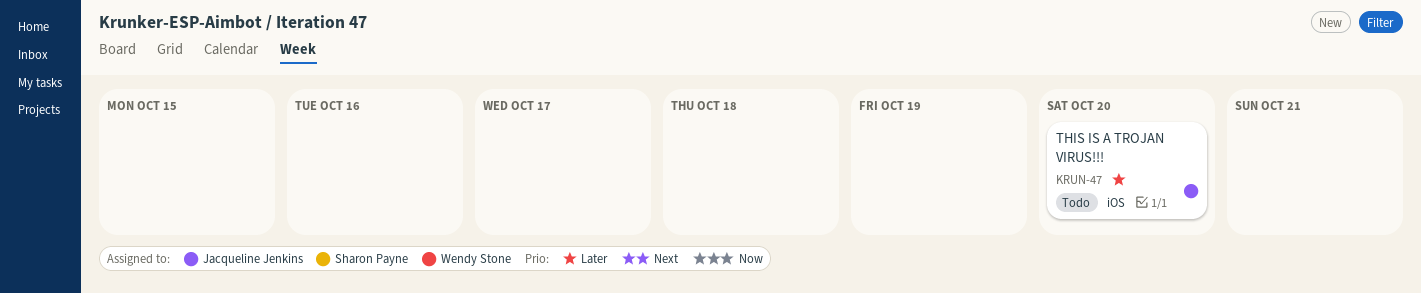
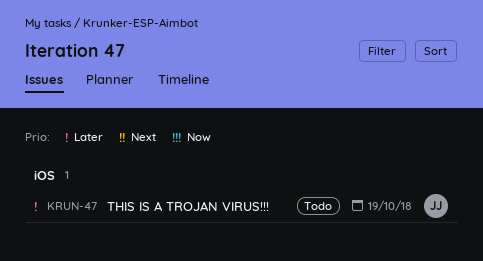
KRUN-47, due: Oct 20 -> Oct 19

